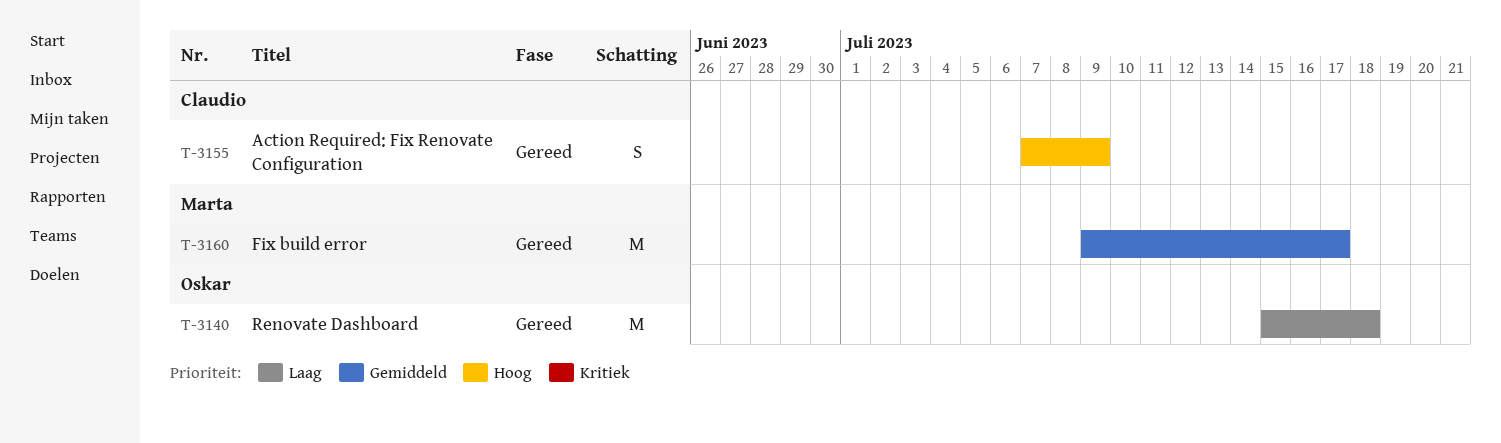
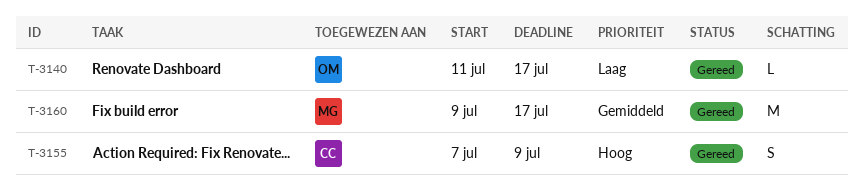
T-3140, estimate: M -> L
T-3140, start: Jul 15 -> Jul 11
T-3140, due: Jul 18 -> Jul 17

